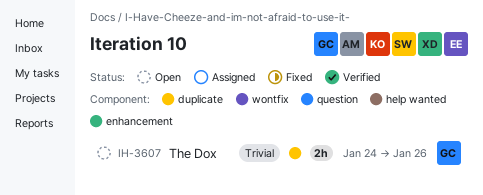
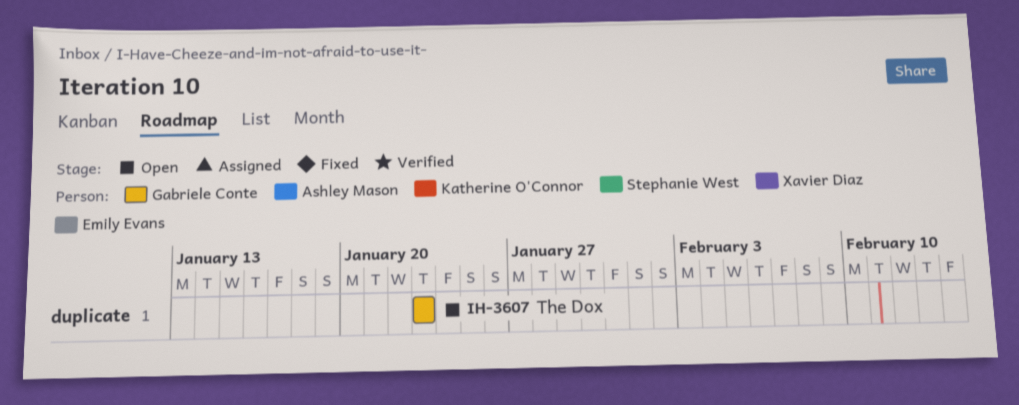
IH-3607, start: Jan 24 -> Jan 23
IH-3607, due: Jan 26 -> Jan 23

